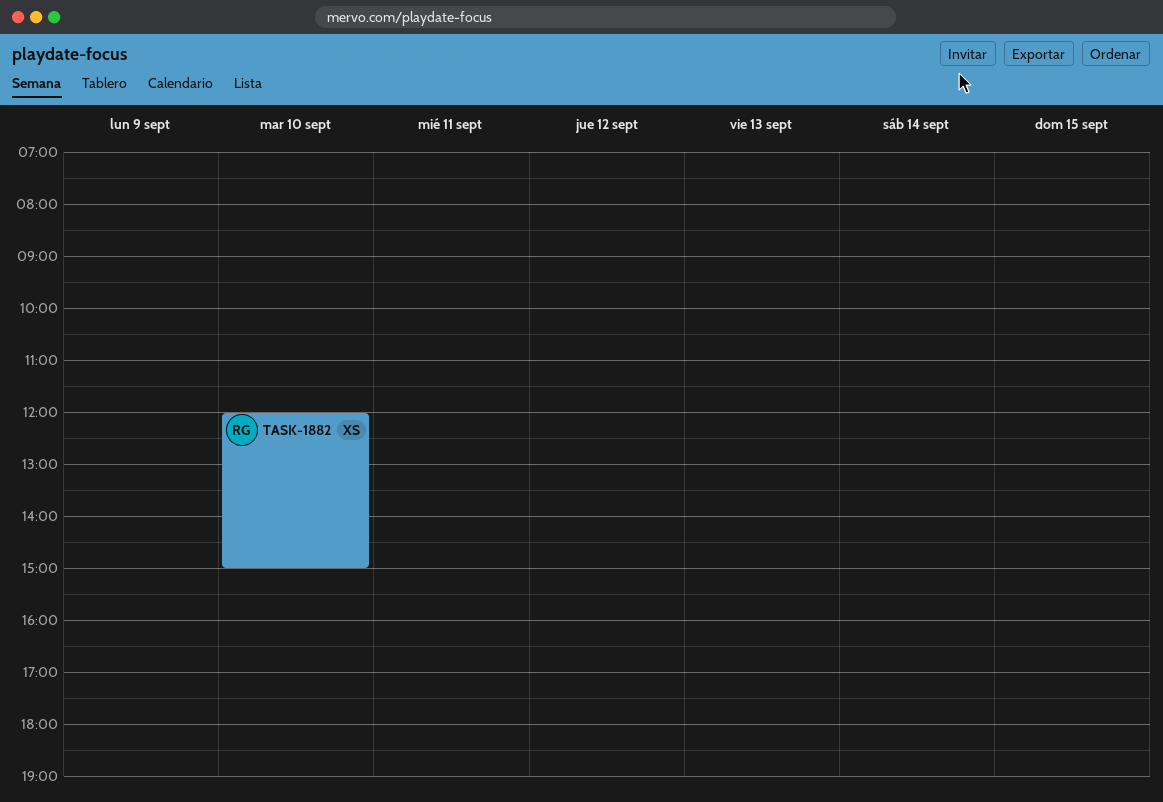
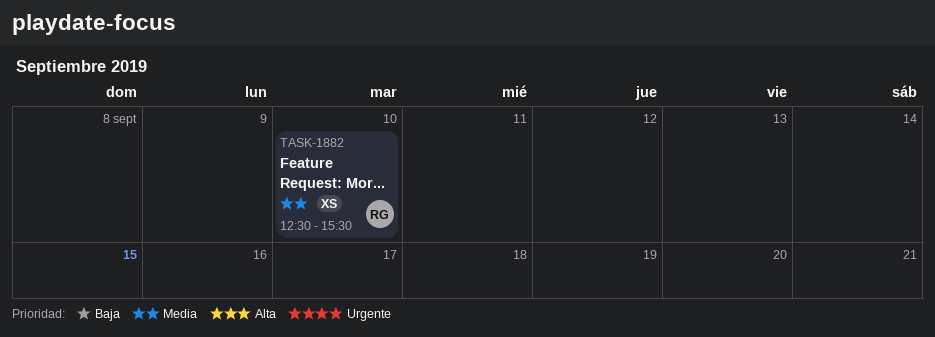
TASK-1882, begins: 12:00 -> 12:30
TASK-1882, ends: 15:00 -> 15:30

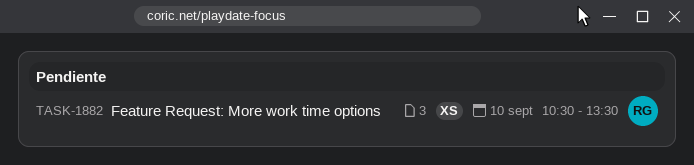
TASK-1882, begins: 12:30 -> 10:30
TASK-1882, ends: 15:30 -> 13:30

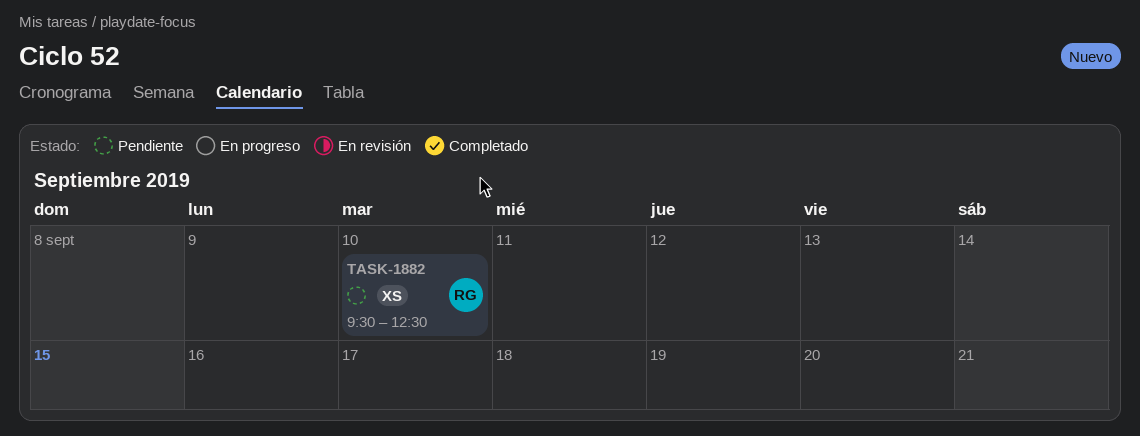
TASK-1882, begins: 10:30 -> 09:30
TASK-1882, ends: 13:30 -> 12:30

